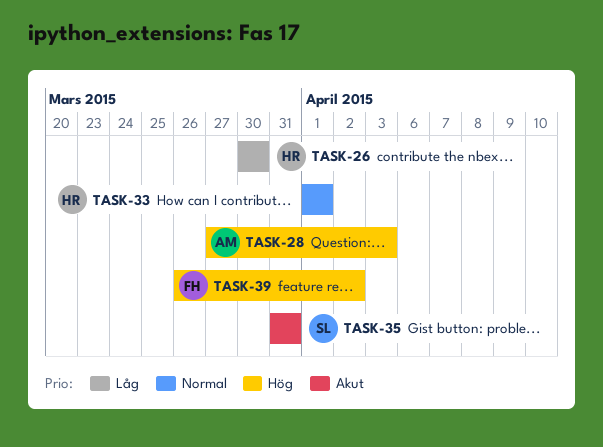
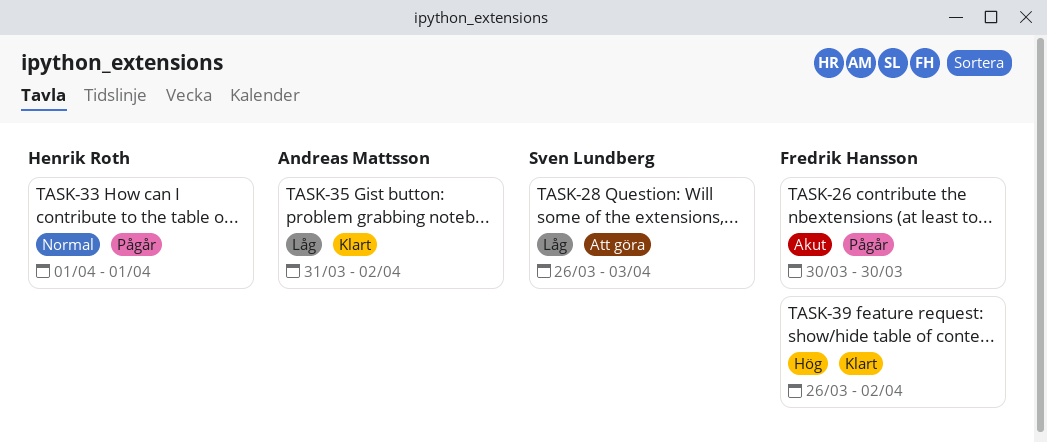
TASK-26, owner: Henrik Roth -> Fredrik Hansson
TASK-26, priority: Låg -> Akut
TASK-28, owner: Andreas Mattsson -> Sven Lundberg
TASK-28, priority: Hög -> Låg
TASK-28, start: Mar 27 -> Mar 26
TASK-35, owner: Sven Lundberg -> Andreas Mattsson
TASK-35, priority: Akut -> Låg
TASK-35, due: Mar 31 -> Apr 2

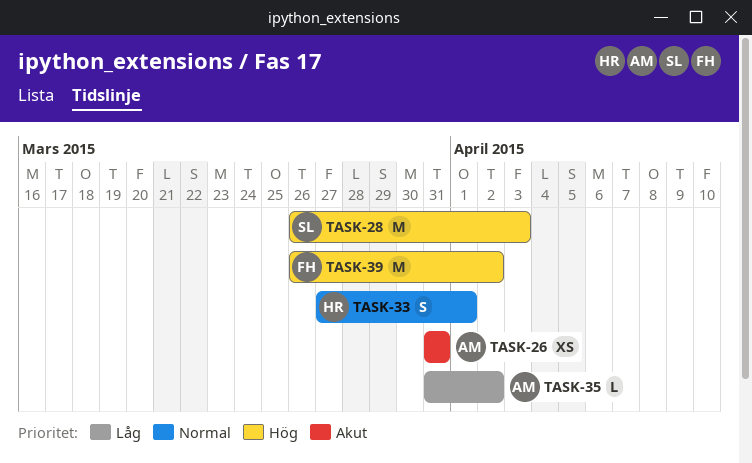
TASK-26, owner: Fredrik Hansson -> Andreas Mattsson
TASK-26, start: Mar 30 -> Mar 31
TASK-26, due: Mar 30 -> Mar 31
TASK-28, priority: Låg -> Hög
TASK-33, start: Apr 1 -> Mar 27

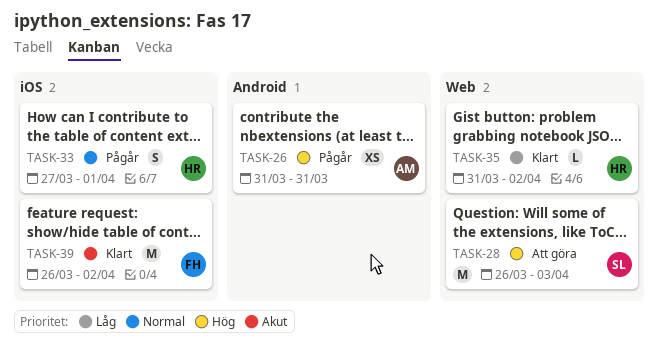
TASK-26, priority: Akut -> Hög
TASK-35, owner: AM -> HR
TASK-39, priority: Hög -> Akut

